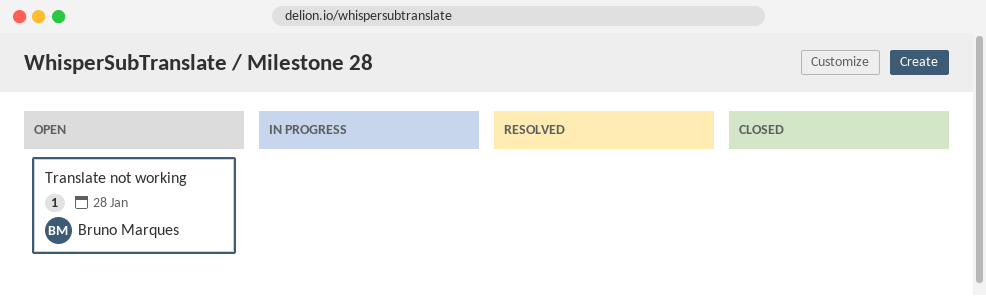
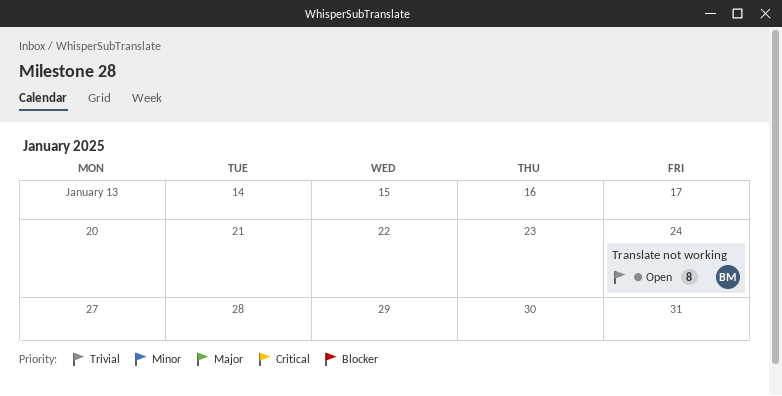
Translate not working, estimate: 1 -> 8
Translate not working, due: Jan 28 -> Jan 24

